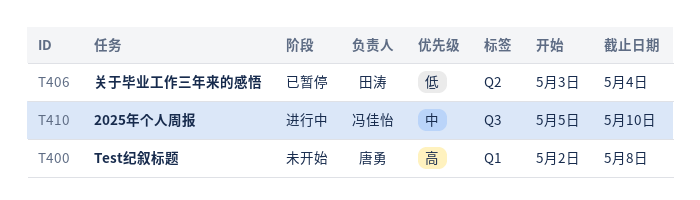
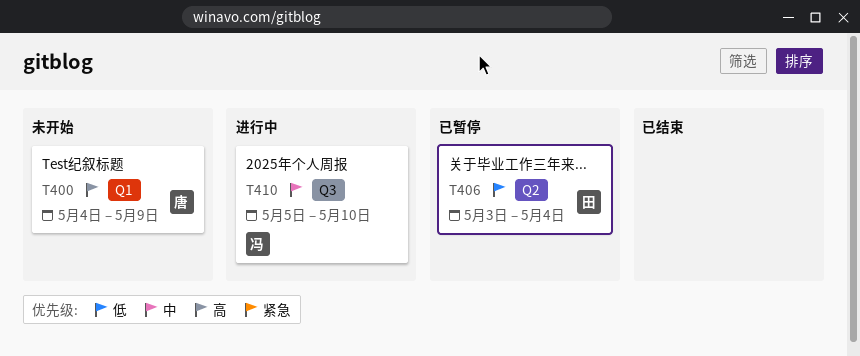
T400, start: May 2 -> May 4
T400, due: May 8 -> May 9

